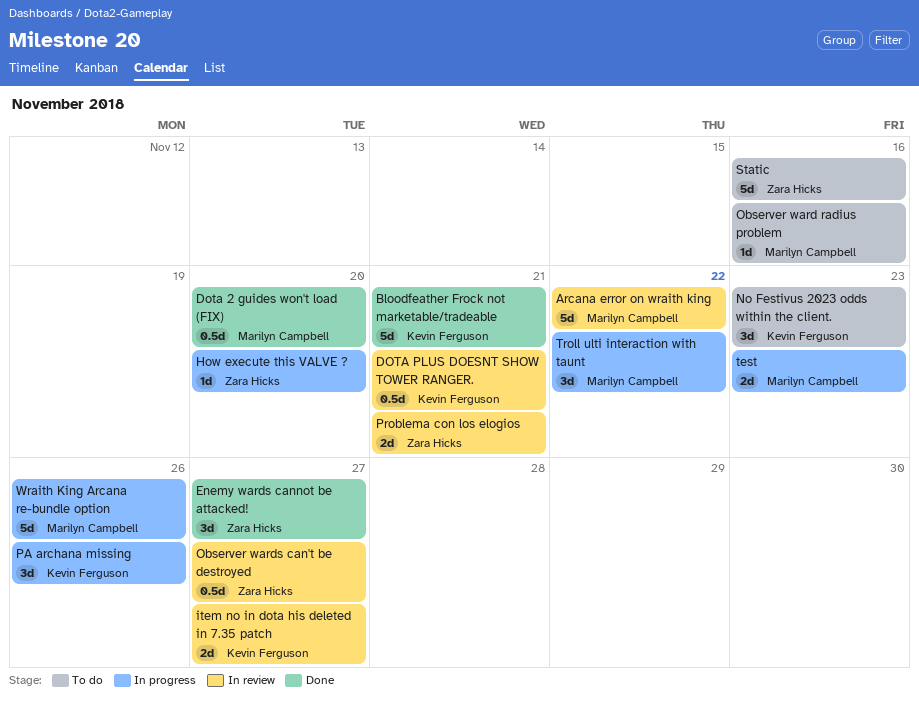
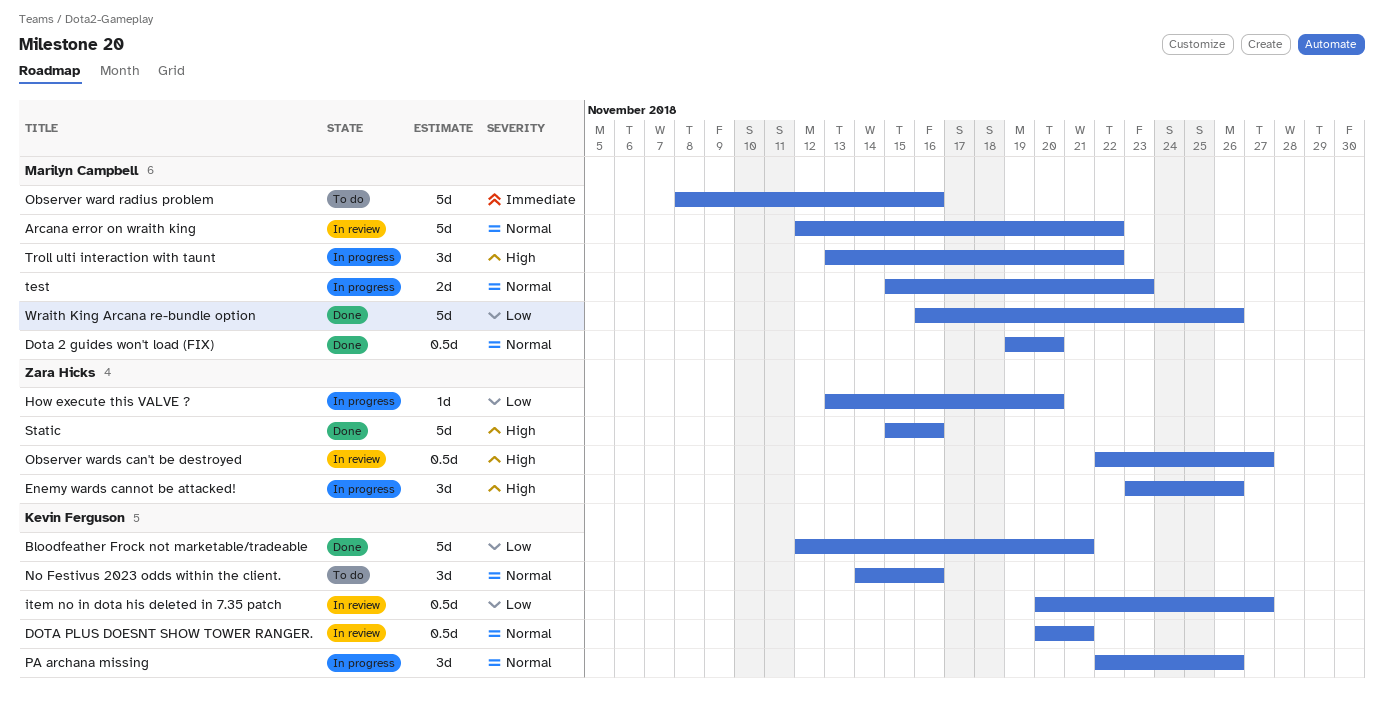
Enemy wards cannot be attacked!, status: Done -> In progress
Enemy wards cannot be attacked!, due: Nov 27 -> Nov 26
item no in dota his deleted in 7.35 patch, estimate: 2d -> 0.5d
No Festivus 2023 odds within the client., due: Nov 23 -> Nov 16
Observer ward radius problem, estimate: 1d -> 5d
Problema con los elogios: present -> none
Static, status: To do -> Done
Wraith King Arcana re-bundle option, status: In progress -> Done

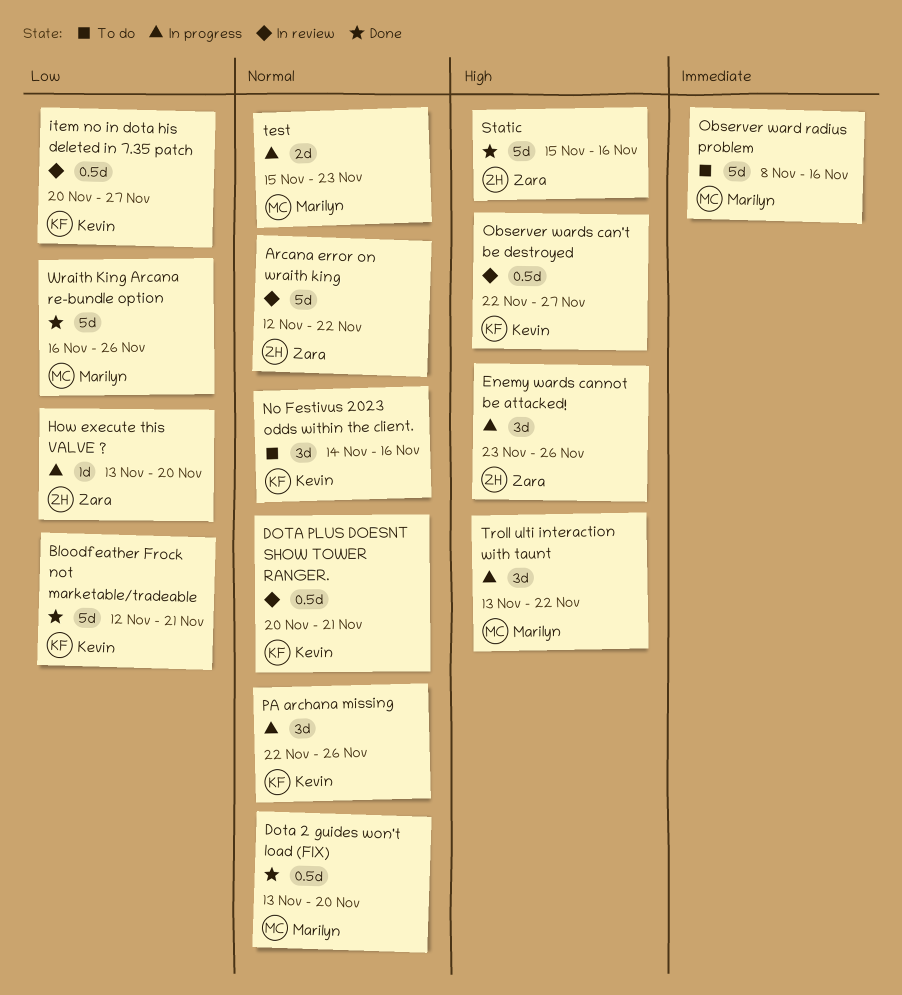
Arcana error on wraith king, owner: Marilyn Campbell -> Zara Hicks
Dota 2 guides won't load (FIX), start: Nov 19 -> Nov 13
Observer wards can't be destroyed, owner: Zara Hicks -> Kevin Ferguson

